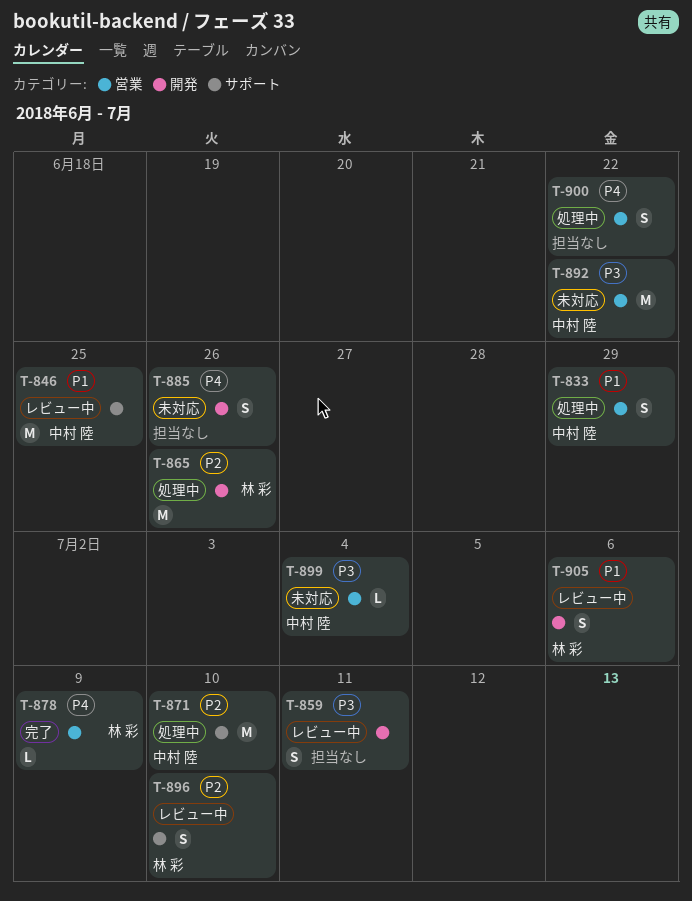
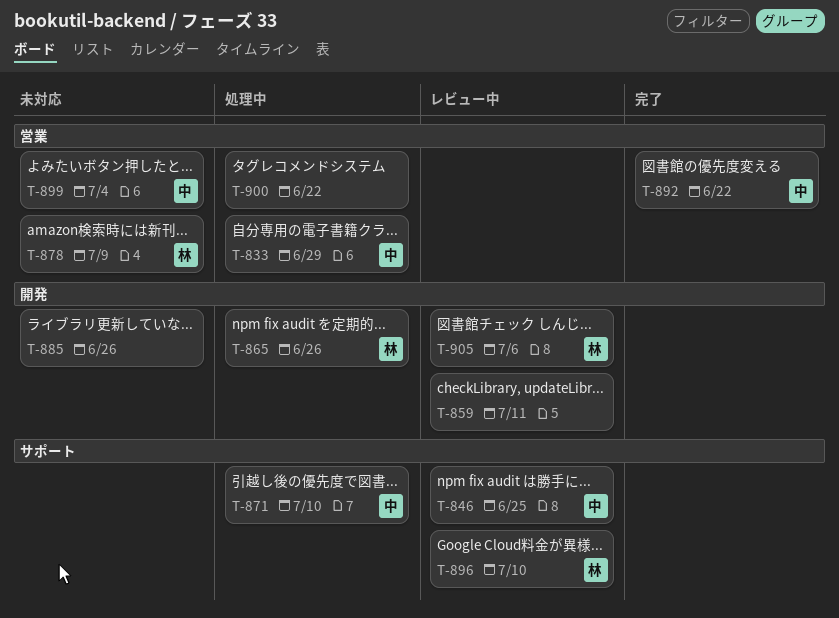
T-878, status: 完了 -> 未対応
T-892, status: 未対応 -> 完了

